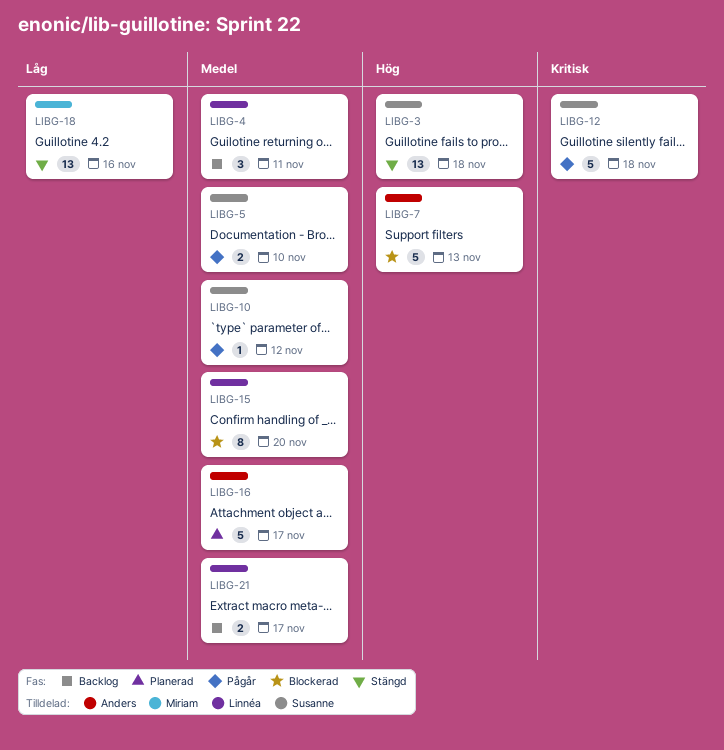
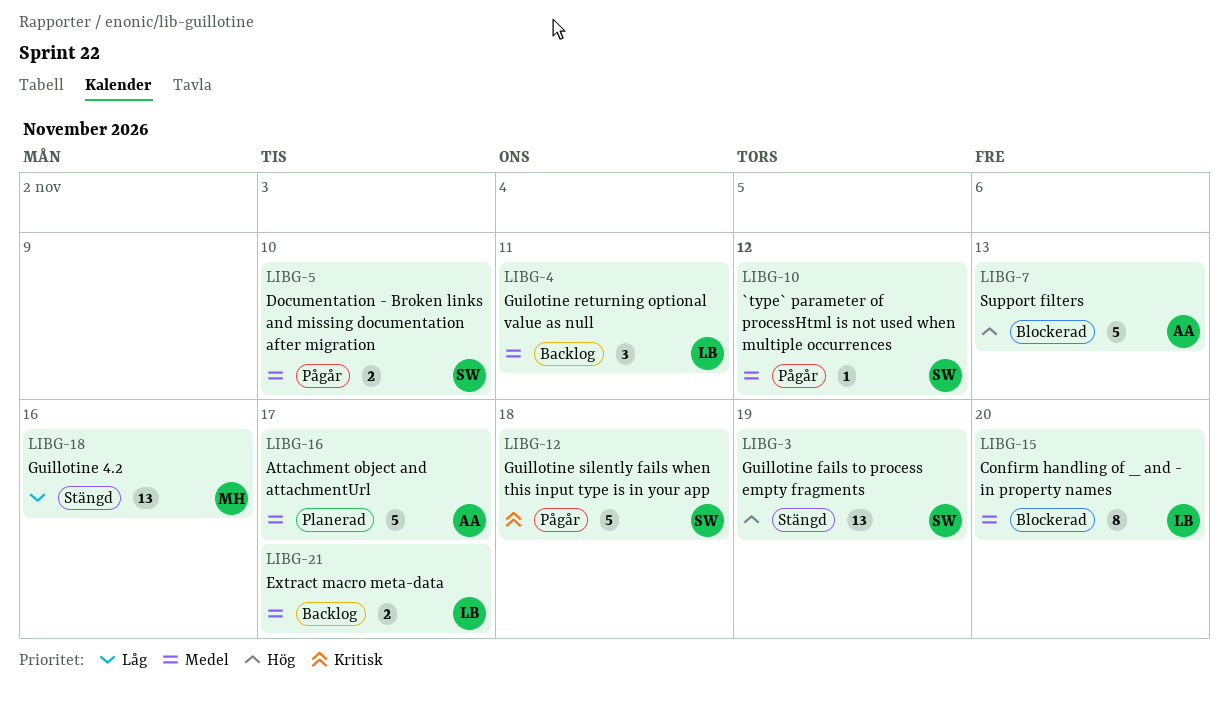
LIBG-3, due: Nov 18 -> Nov 19

